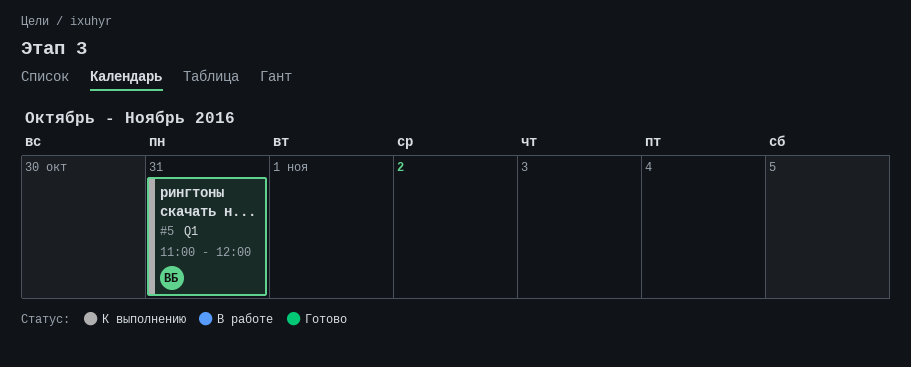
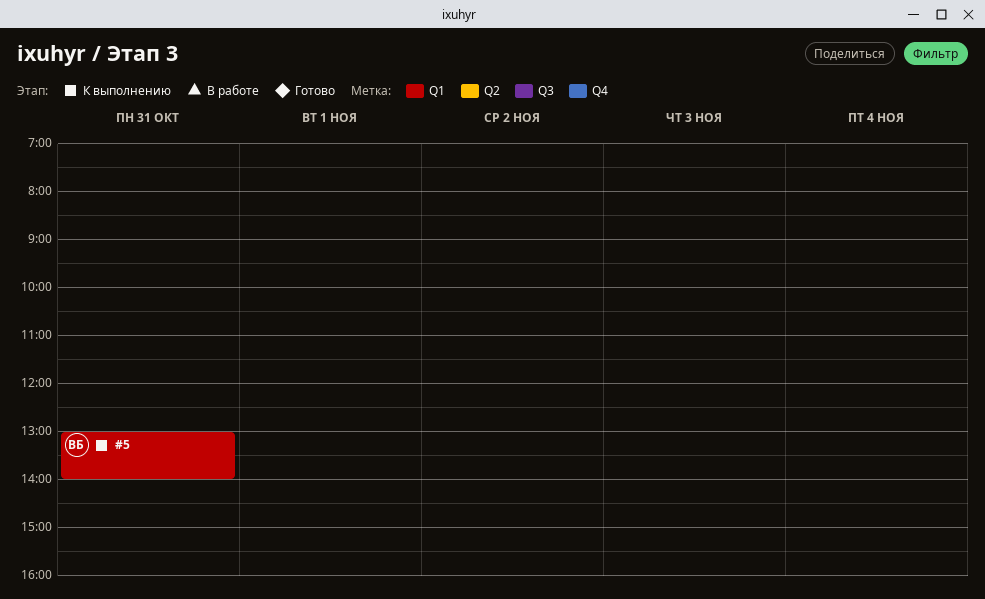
#5, begins: 11:00 -> 13:00
#5, ends: 12:00 -> 14:00

